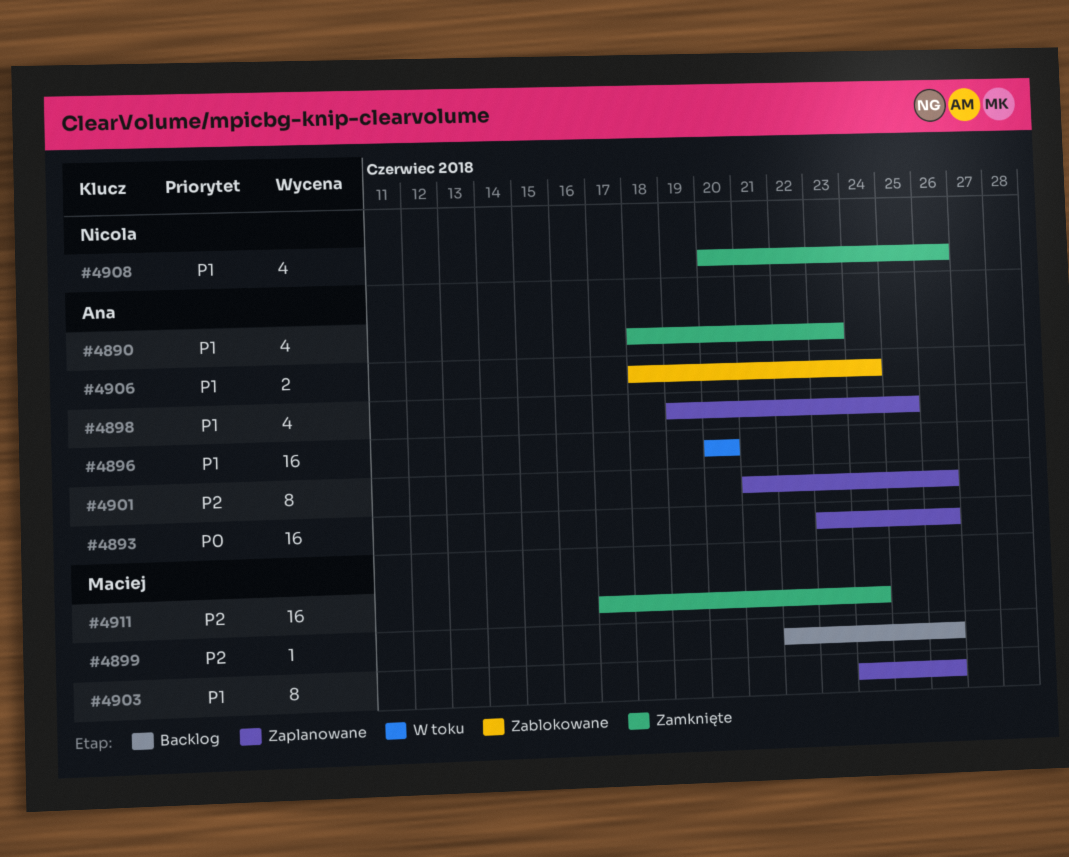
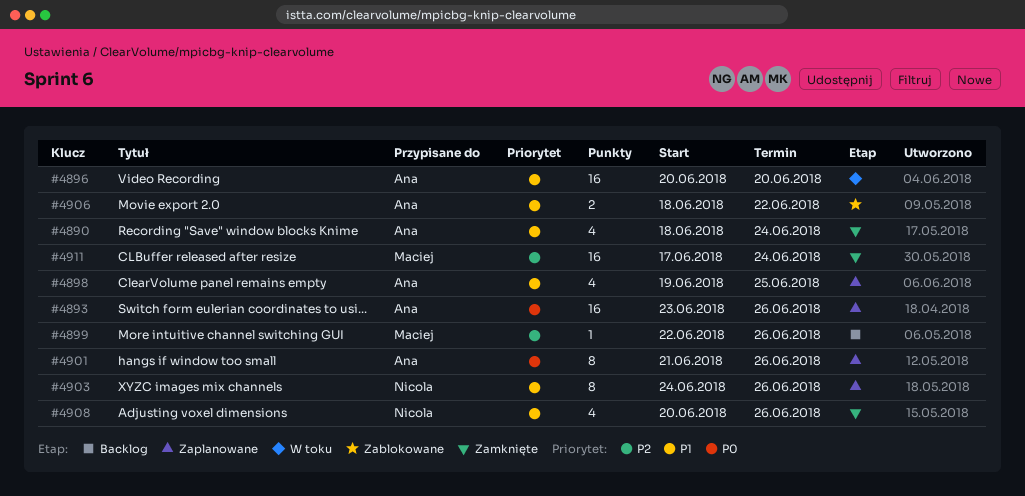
#4890, due: Jun 23 -> Jun 24
#4901, priority: P2 -> P0
#4903, owner: Maciej -> Nicola
#4906, due: Jun 24 -> Jun 22

